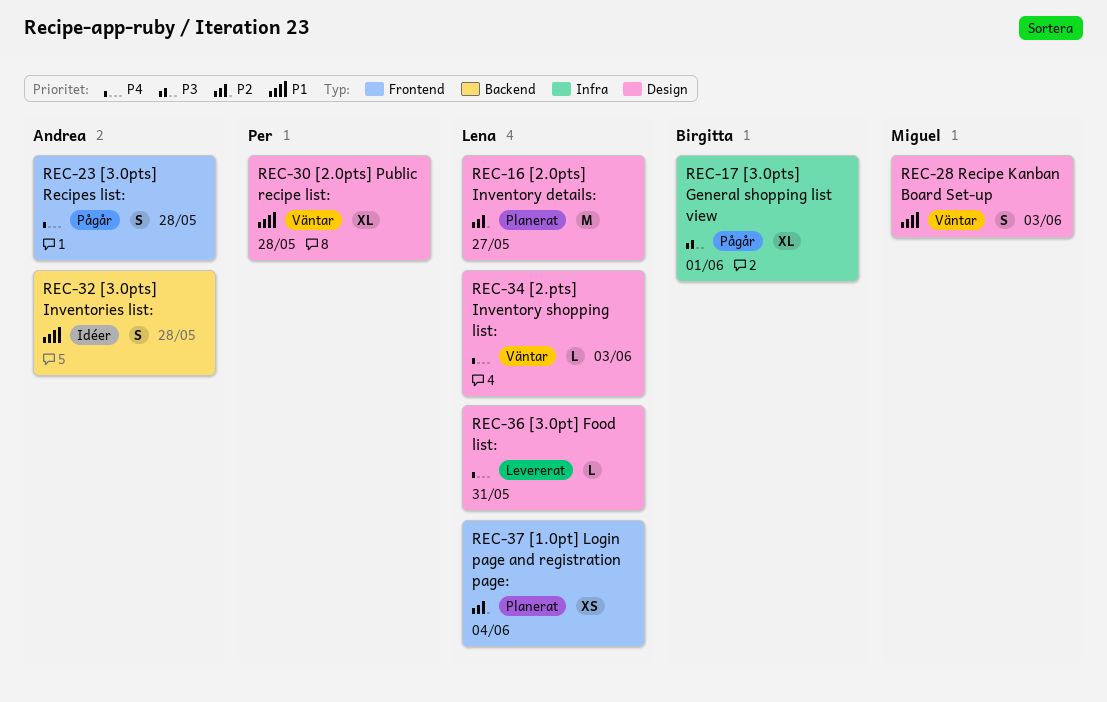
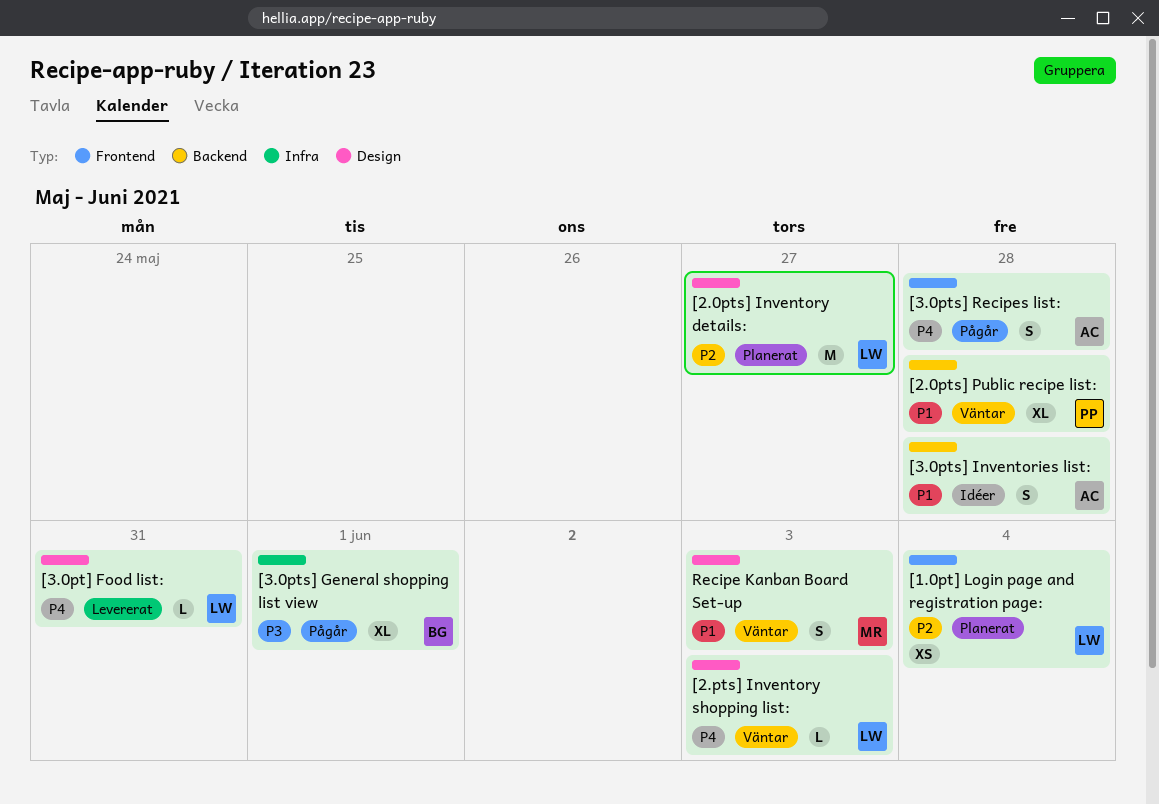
[2.0pts] Public recipe list:, label: Design -> Backend

